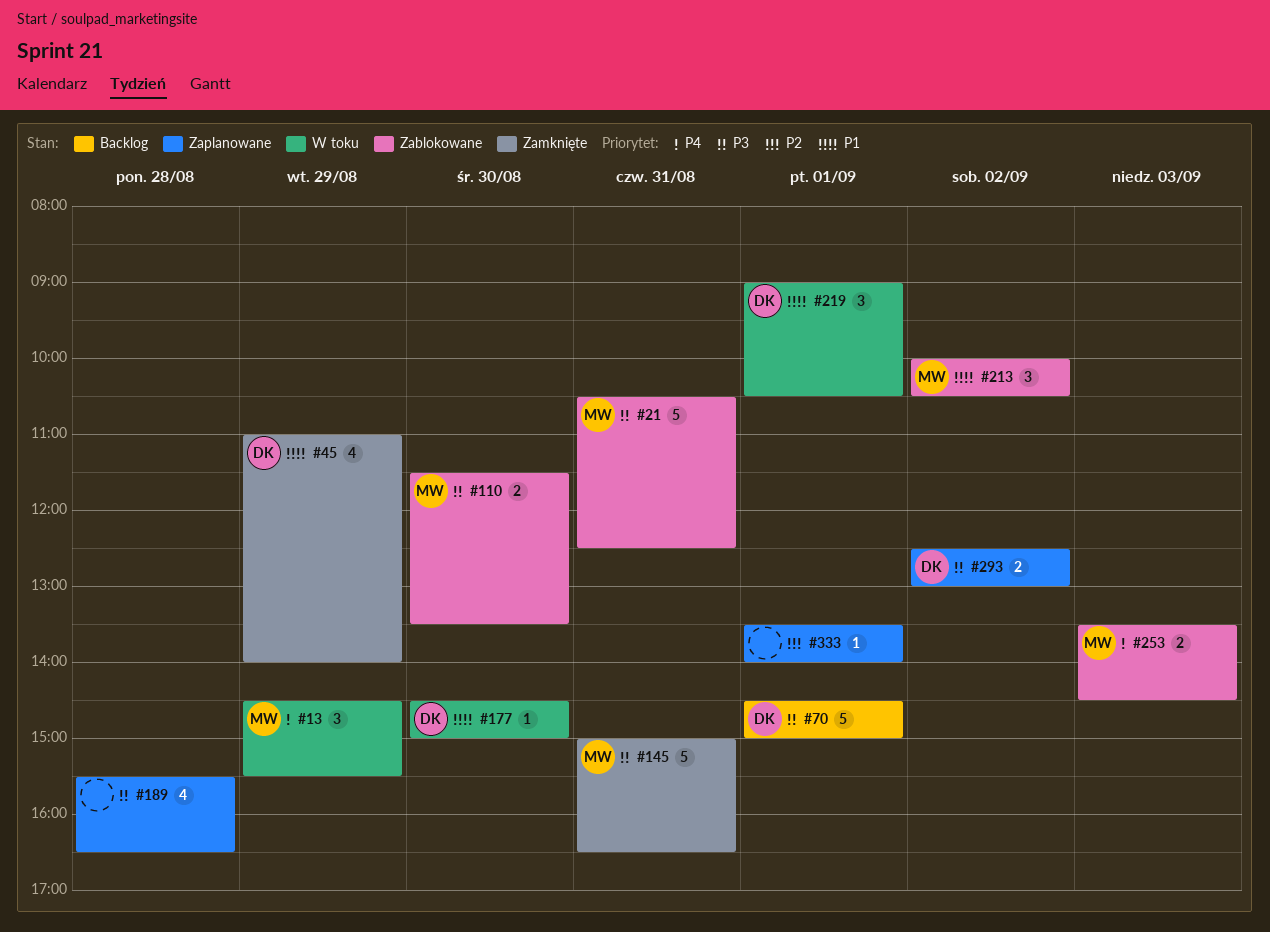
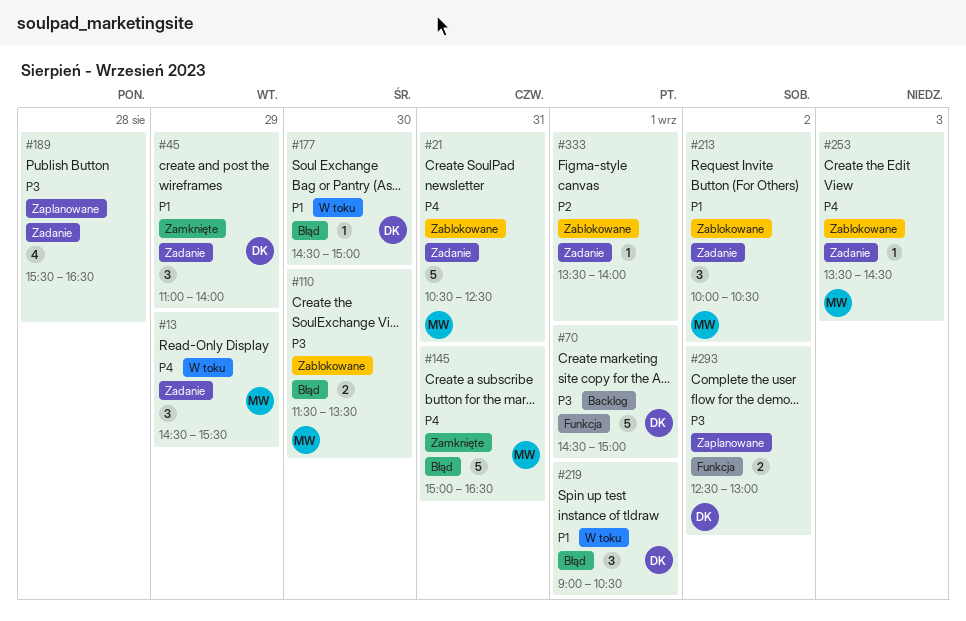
#21, priority: P3 -> P4
#45, estimate: 4 -> 3
#145, priority: P3 -> P4
#253, estimate: 2 -> 1
#333, status: Zaplanowane -> Zablokowane

